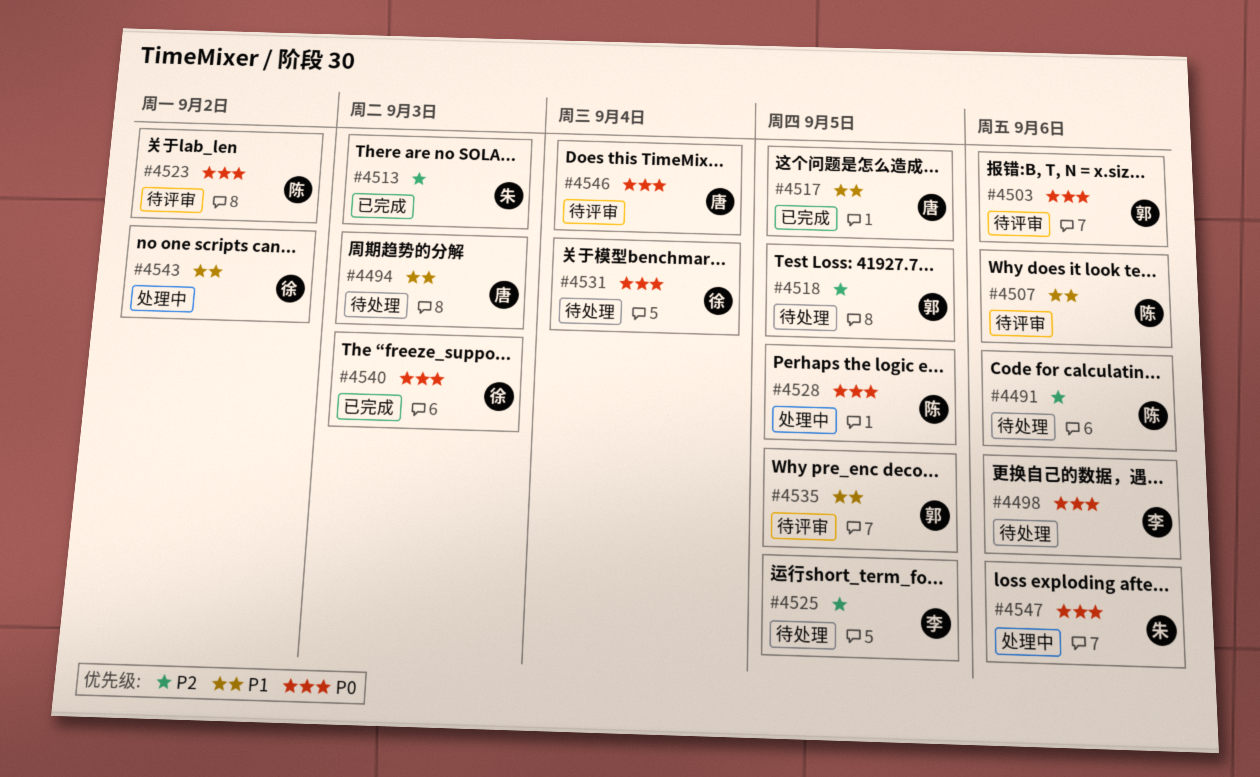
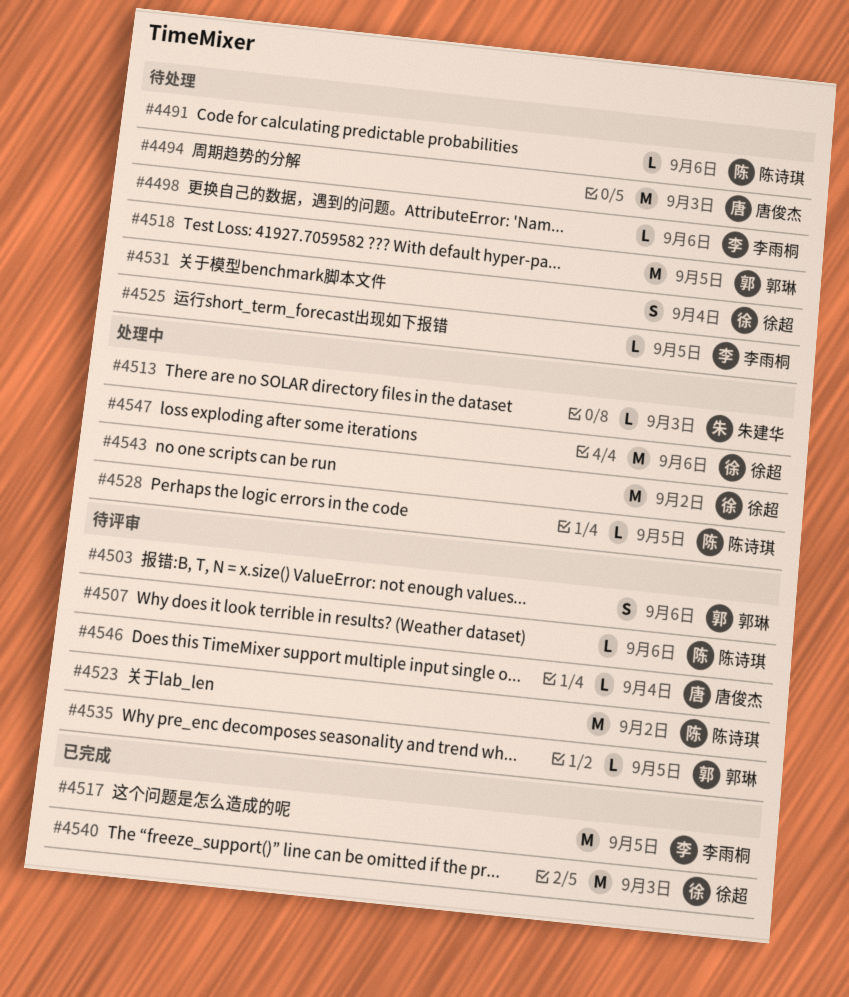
#4513, status: 已完成 -> 处理中
#4517, owner: 唐俊杰 -> 李雨桐
#4547, owner: 朱建华 -> 徐超

